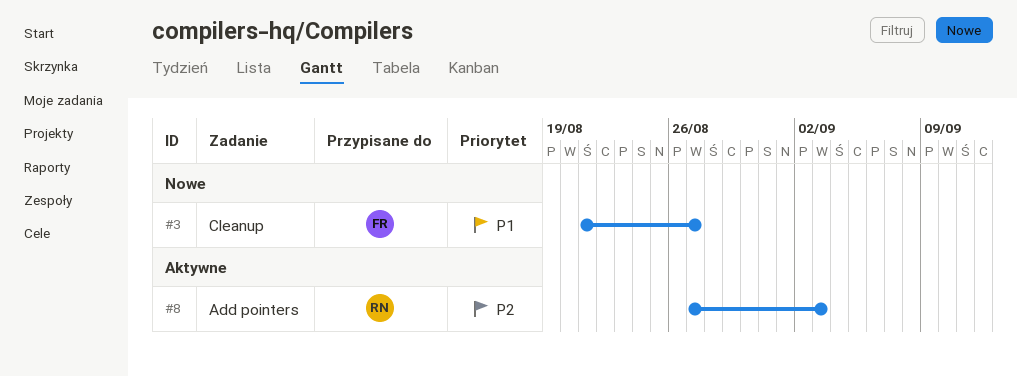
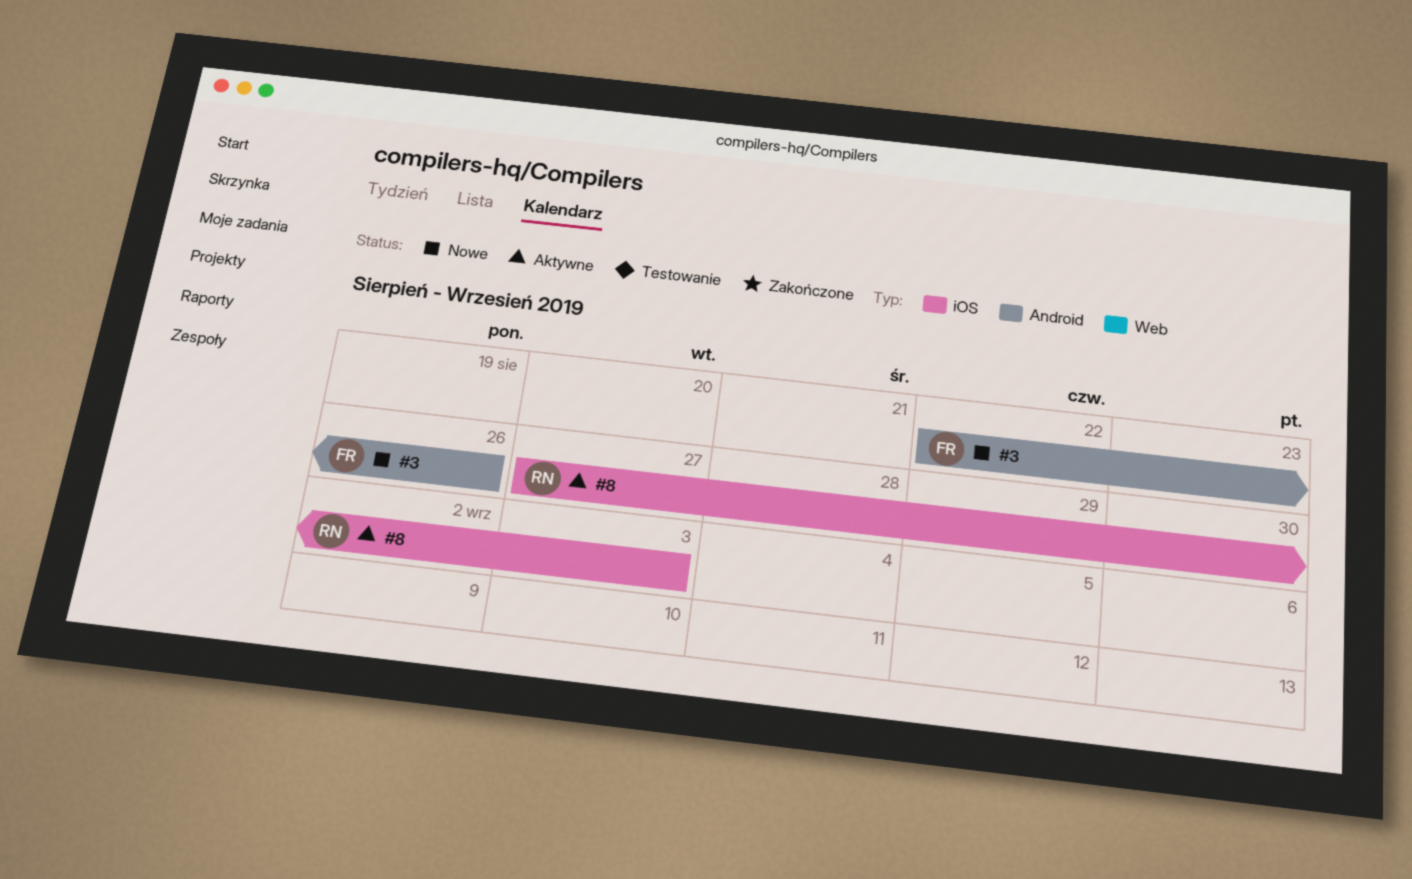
#3, start: Aug 21 -> Aug 22
#3, due: Aug 27 -> Aug 26

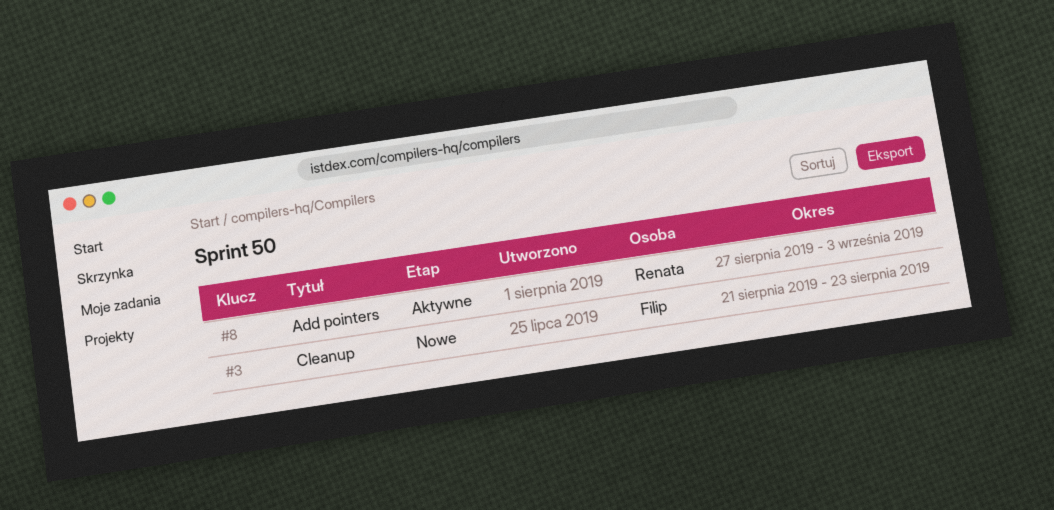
#3, start: Aug 22 -> Aug 21
#3, due: Aug 26 -> Aug 23

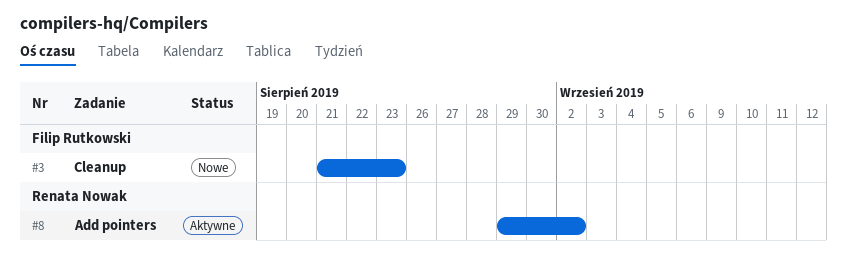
#8, start: Aug 27 -> Aug 29
#8, due: Sep 3 -> Sep 2

